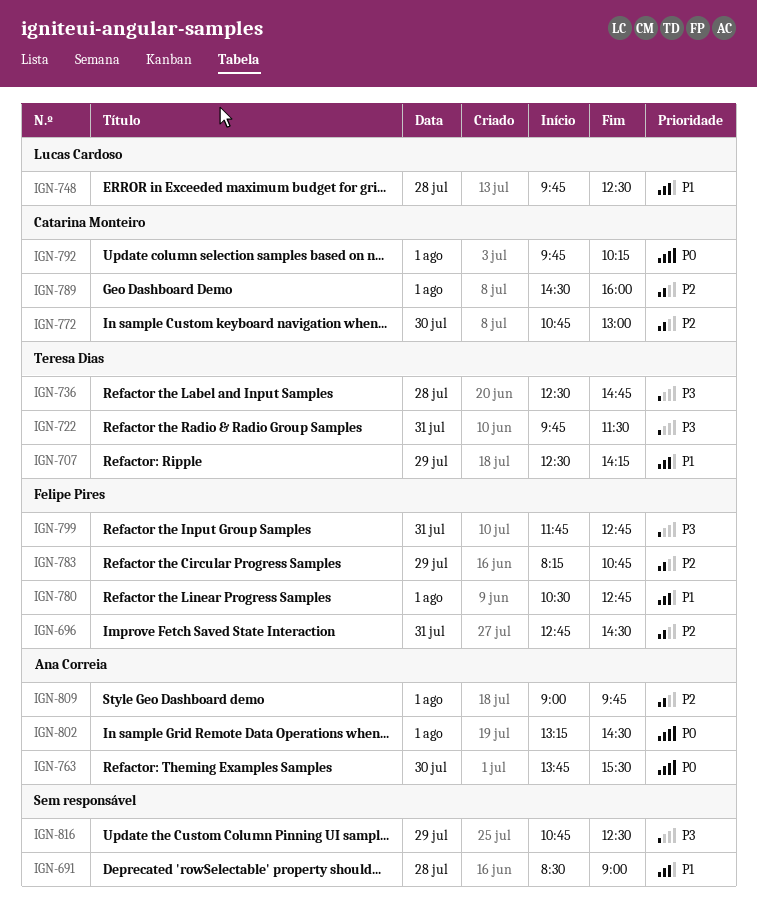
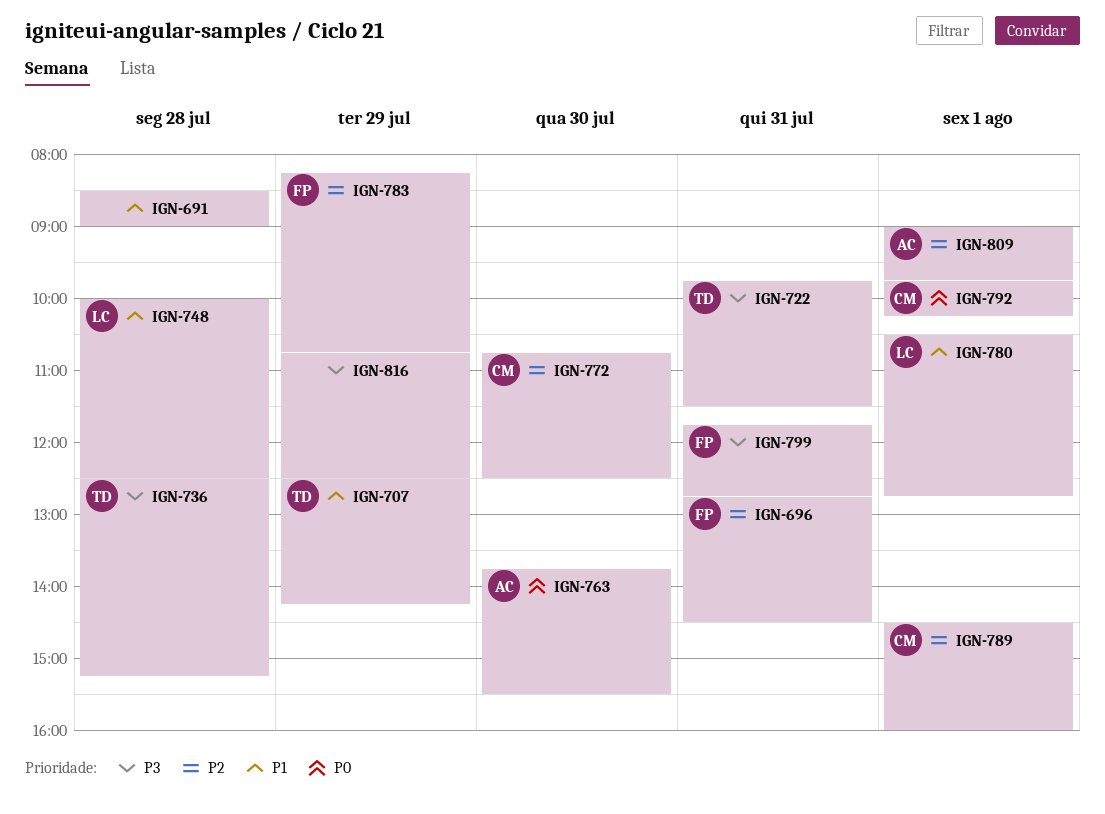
IGN-736, ends: 14:45 -> 15:15
IGN-748, begins: 09:45 -> 10:00
IGN-772, ends: 13:00 -> 12:30
IGN-780, owner: Felipe Pires -> Lucas Cardoso
IGN-802: present -> none

